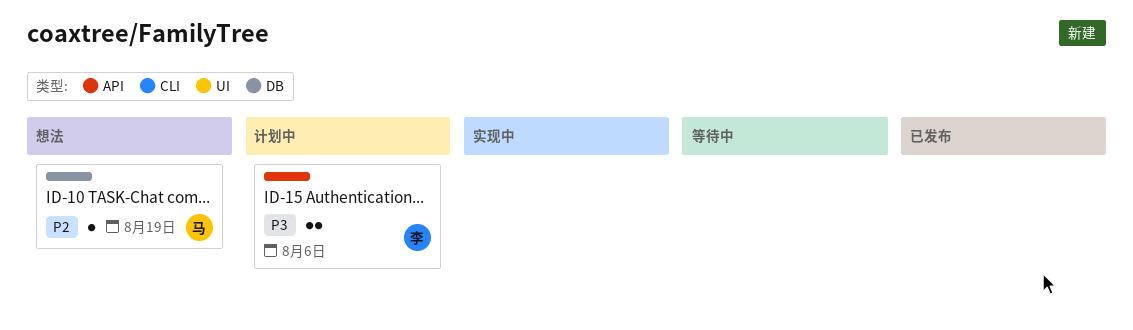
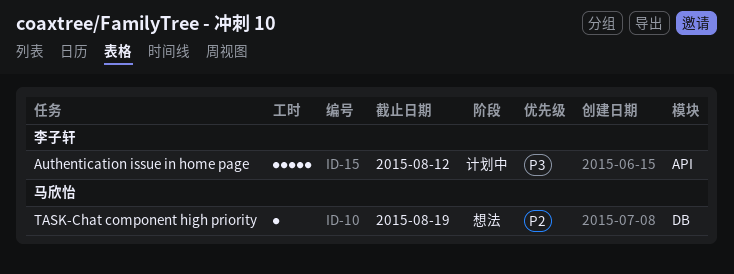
ID-15, estimate: 2 -> 5
ID-15, due: Aug 6 -> Aug 12

